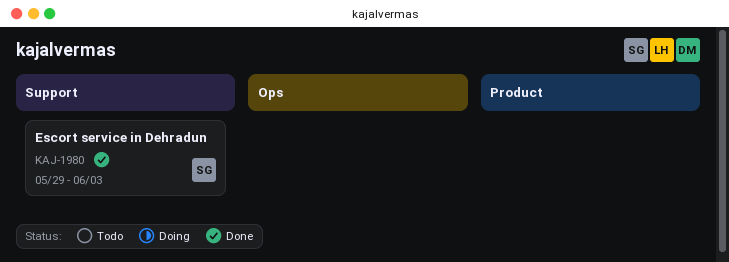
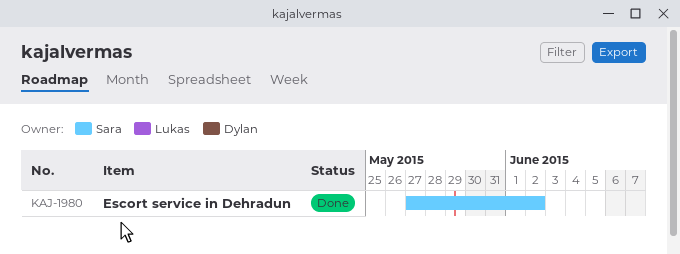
KAJ-1980, start: May 29 -> May 27
KAJ-1980, due: Jun 3 -> Jun 2

